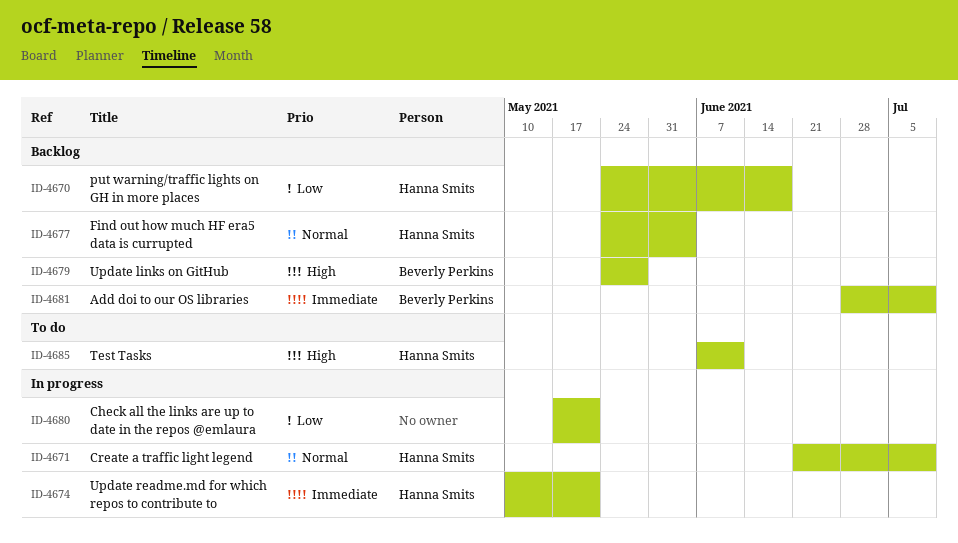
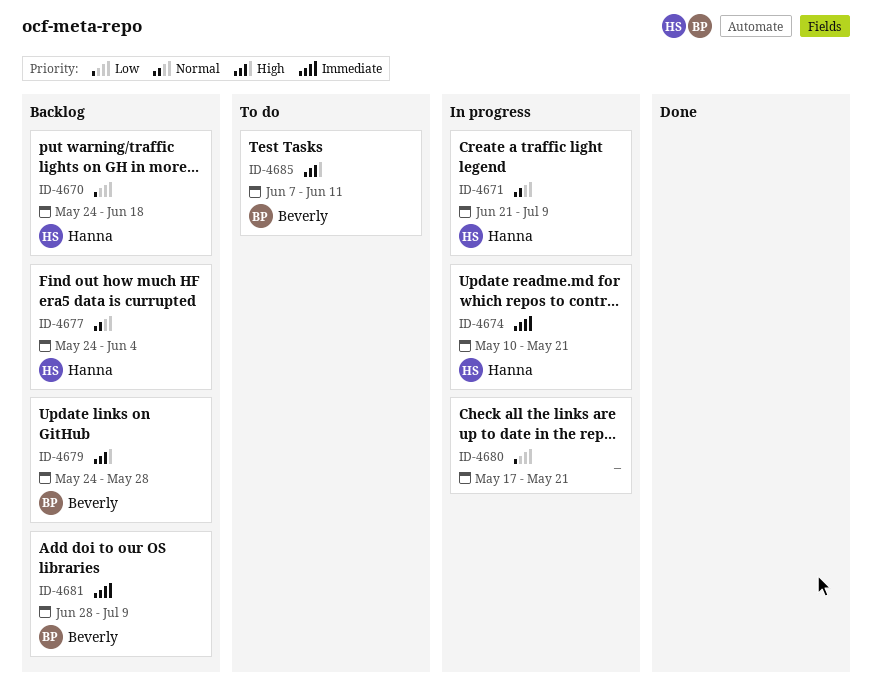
ID-4685, owner: Hanna Smits -> Beverly Perkins

